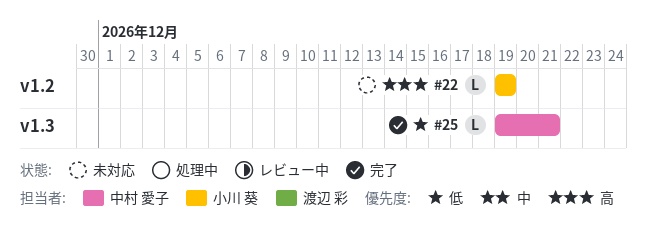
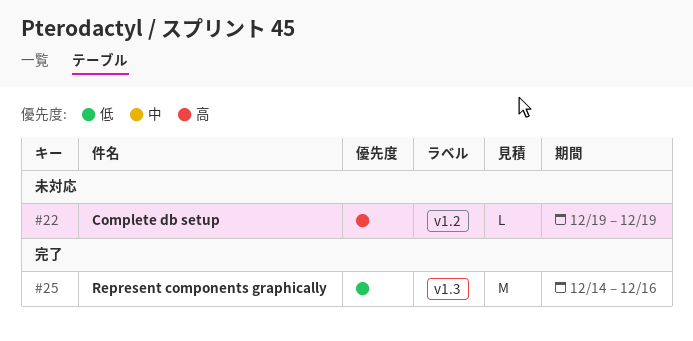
#25, estimate: L -> M
#25, start: Dec 19 -> Dec 14
#25, due: Dec 21 -> Dec 16

